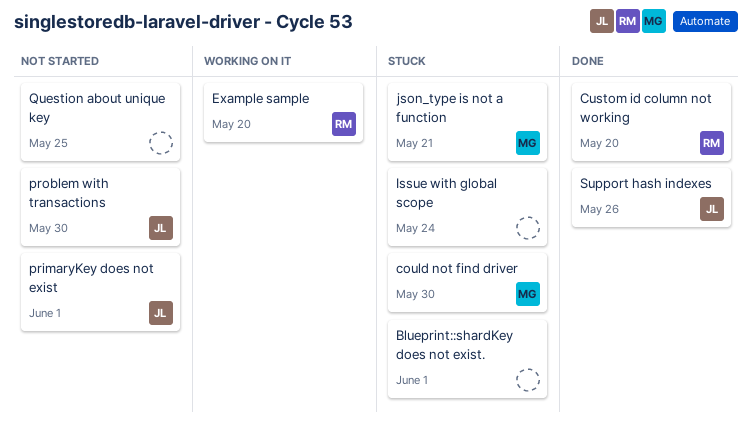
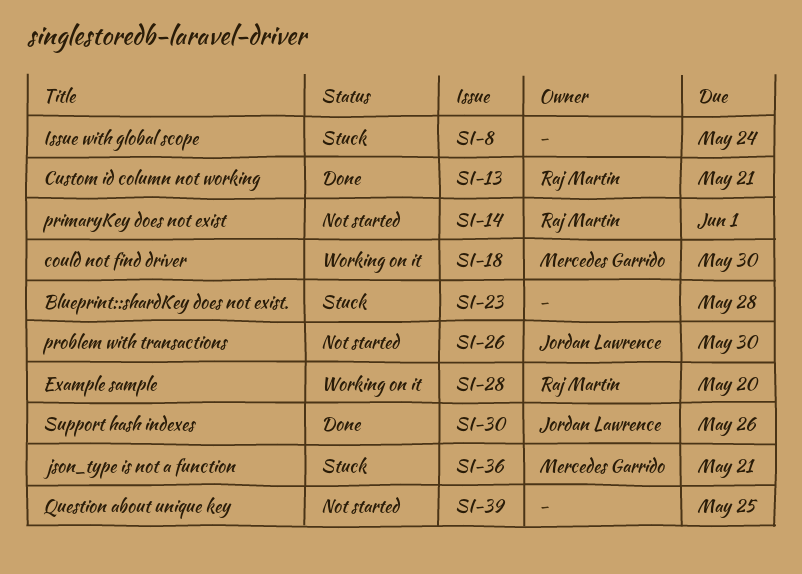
Blueprint::shardKey does not exist., due: Jun 1 -> May 28
could not find driver, status: Stuck -> Working on it
Custom id column not working, due: May 20 -> May 21
primaryKey does not exist, owner: Jordan Lawrence -> Raj Martin

